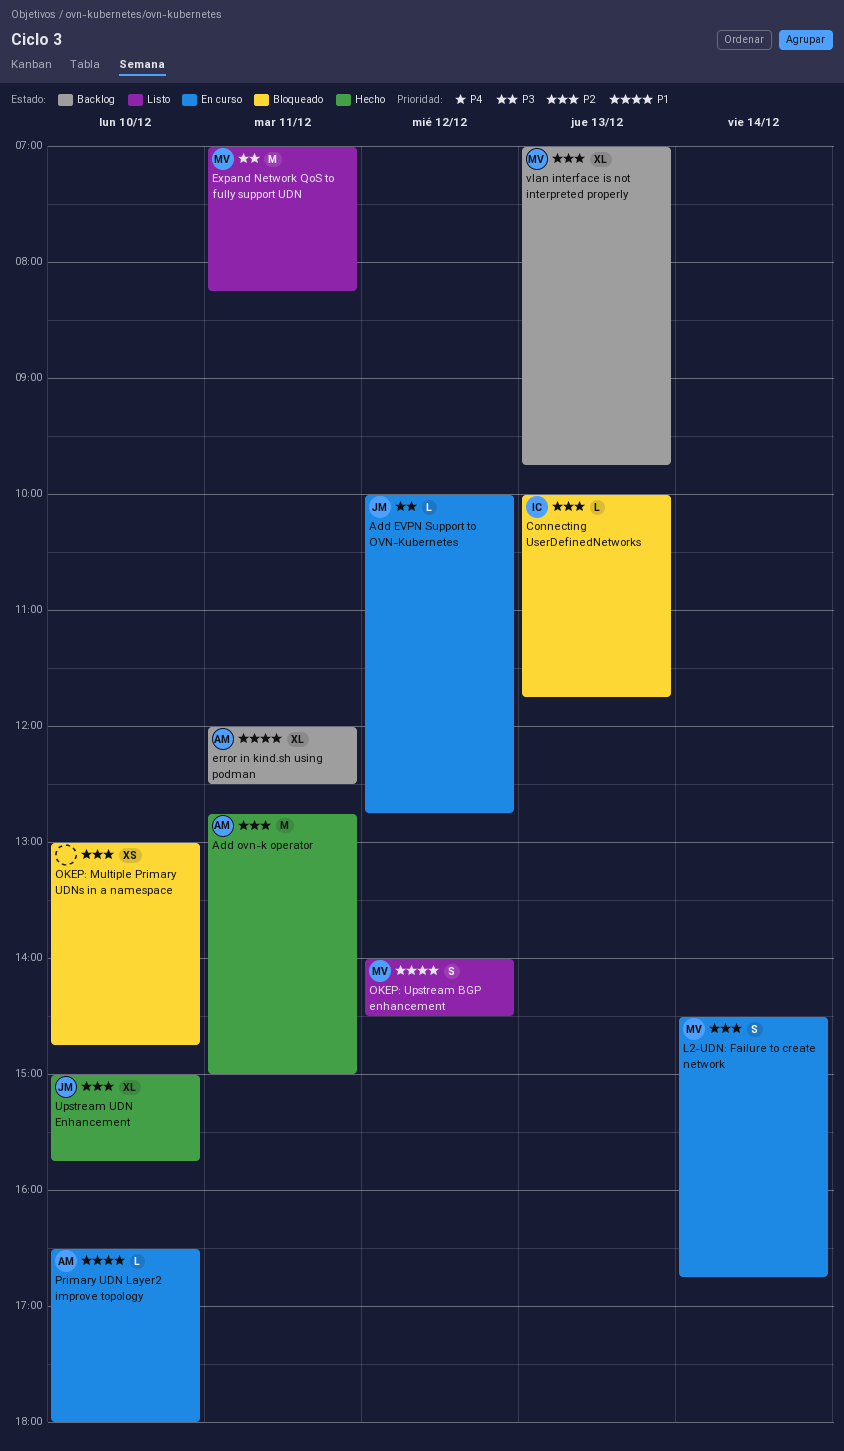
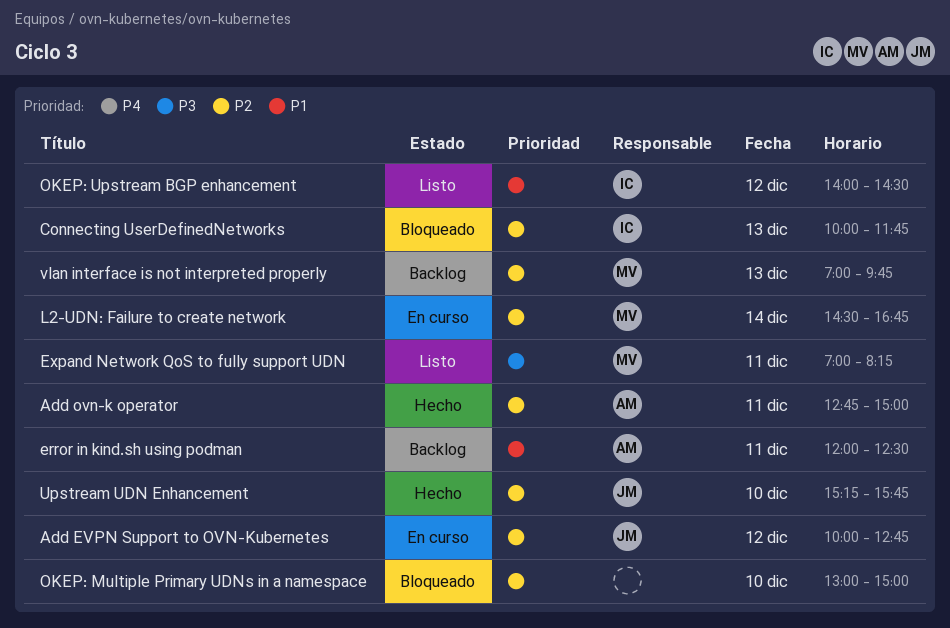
Add EVPN Support to OVN-Kubernetes, priority: P3 -> P2
OKEP: Multiple Primary UDNs in a namespace, ends: 14:45 -> 15:00
OKEP: Upstream BGP enhancement, owner: MV -> IC
Primary UDN Layer2 improve topology: present -> none
Upstream UDN Enhancement, begins: 15:00 -> 15:15

